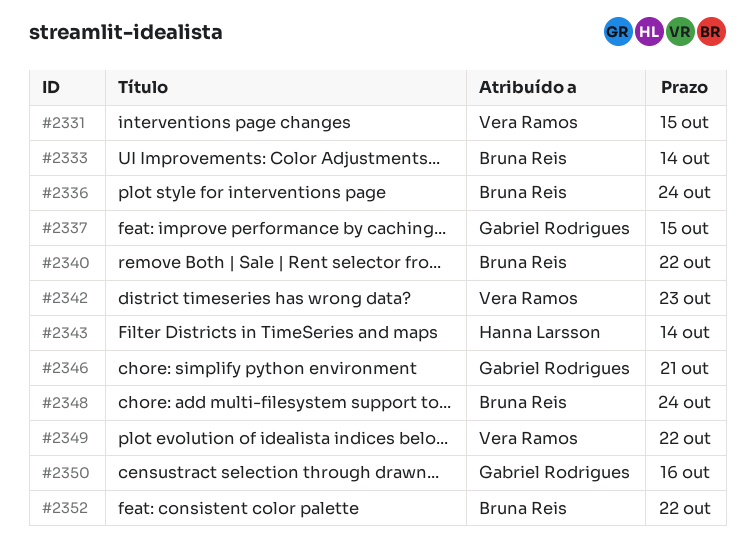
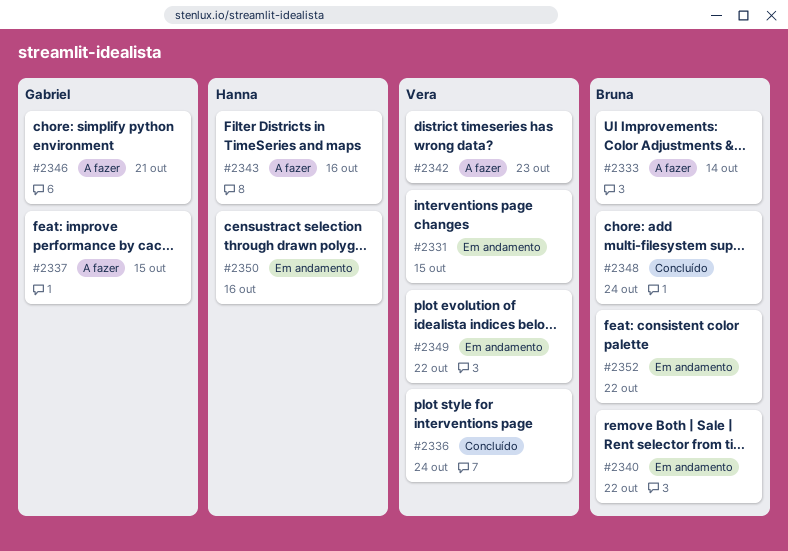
#2336, owner: Bruna Reis -> Vera Ramos
#2343, due: Oct 14 -> Oct 16
#2350, owner: Gabriel Rodrigues -> Hanna Larsson

